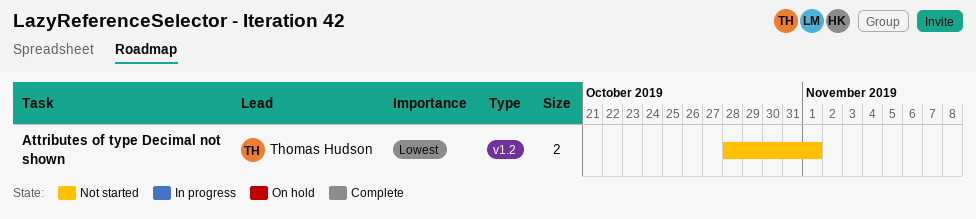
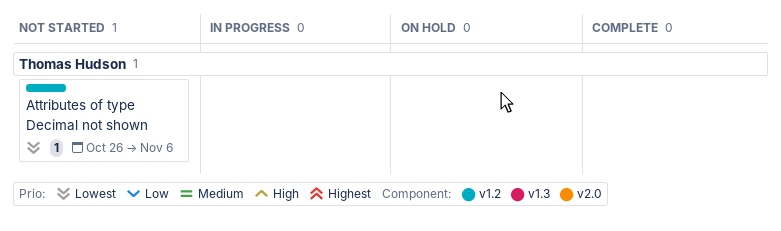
Attributes of type Decimal not shown, estimate: 2 -> 1
Attributes of type Decimal not shown, start: Oct 28 -> Oct 26
Attributes of type Decimal not shown, due: Nov 1 -> Nov 6

